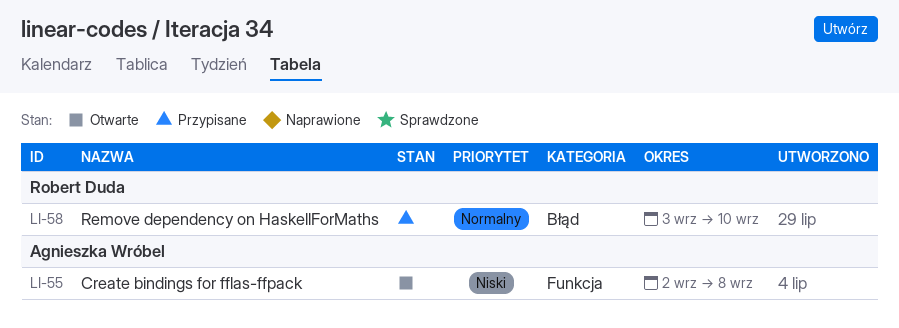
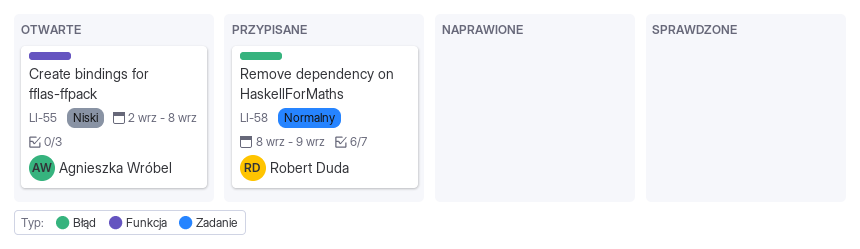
LI-58, start: Sep 3 -> Sep 8
LI-58, due: Sep 10 -> Sep 9

